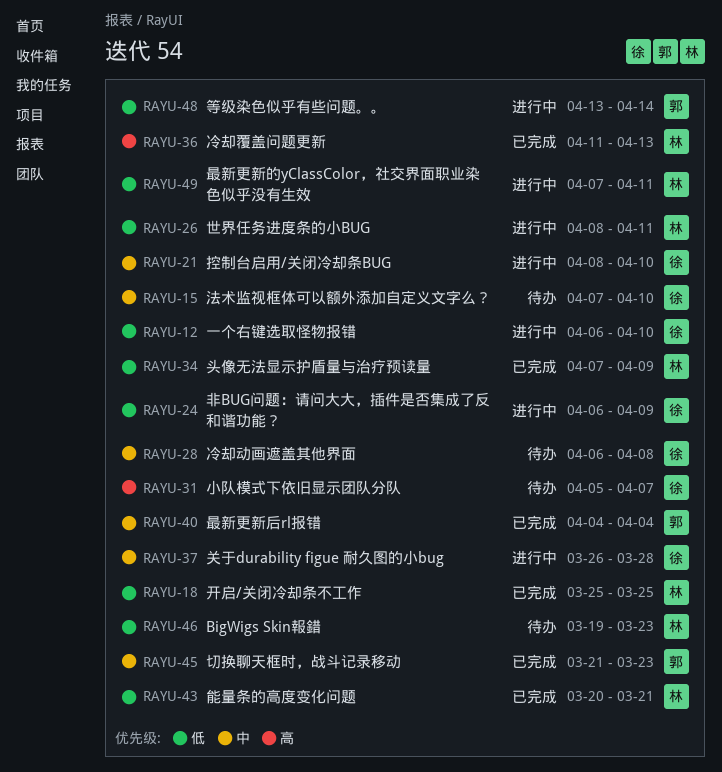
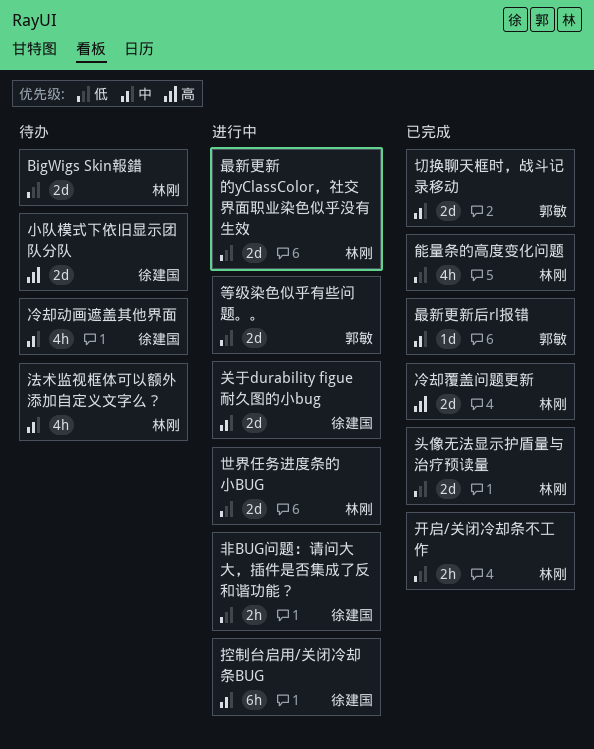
一个右键选取怪物报错: present -> none
法术监视框体可以额外添加自定义文字么？, owner: 徐建国 -> 林刚

